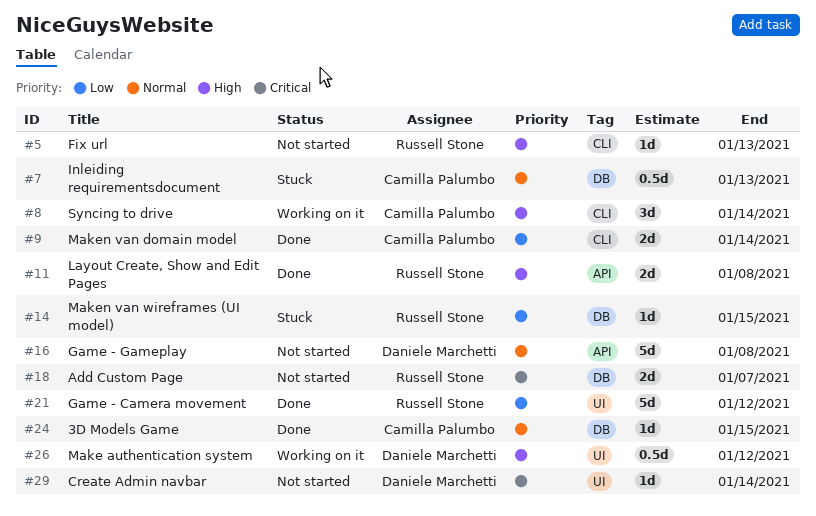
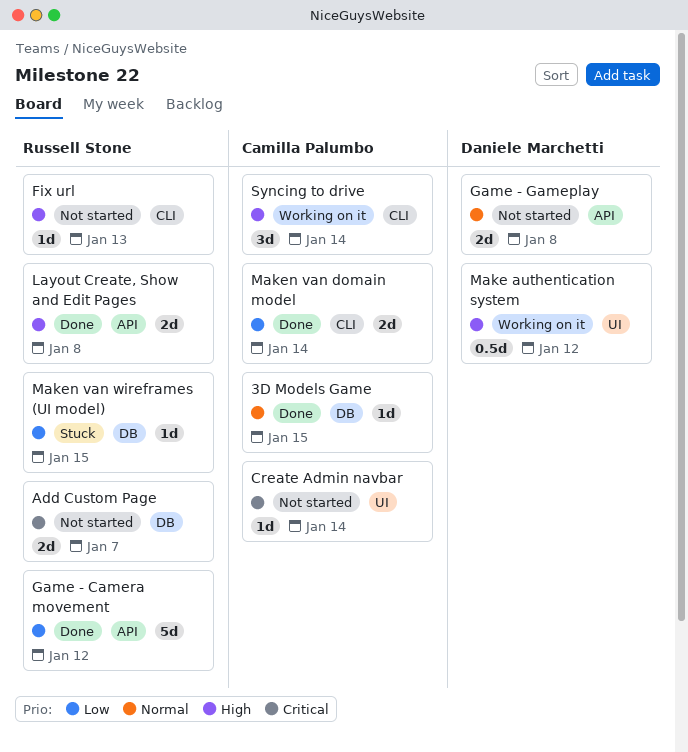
Create Admin navbar, owner: Daniele Marchetti -> Camilla Palumbo
Game - Camera movement, label: UI -> API
Game - Gameplay, estimate: 5d -> 2d
Inleiding requirementsdocument: present -> none

